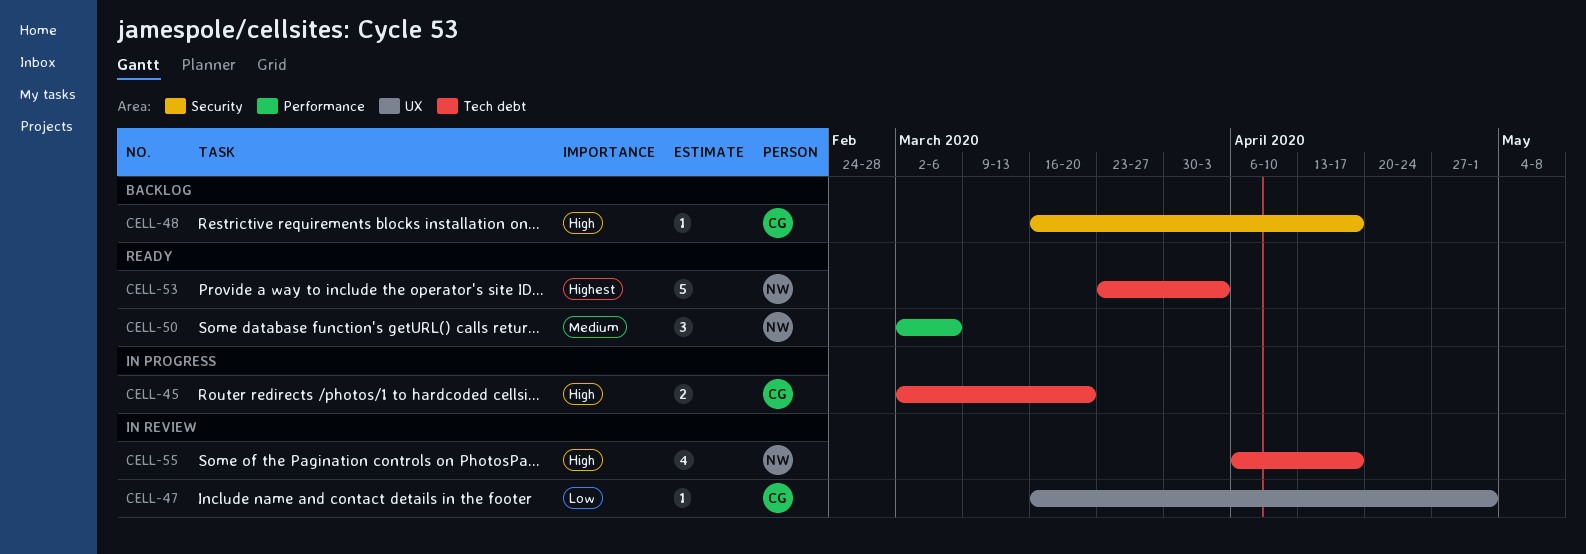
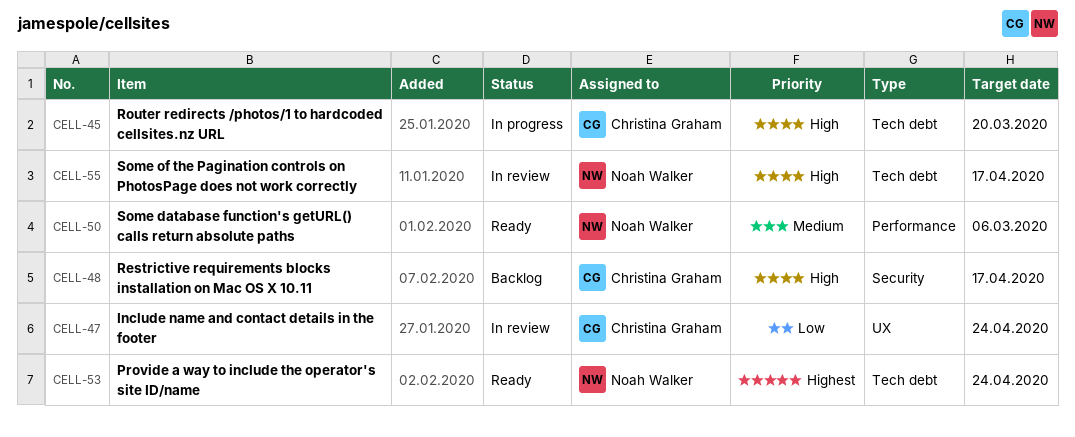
CELL-47, due: May 1 -> Apr 24
CELL-53, due: Apr 3 -> Apr 24

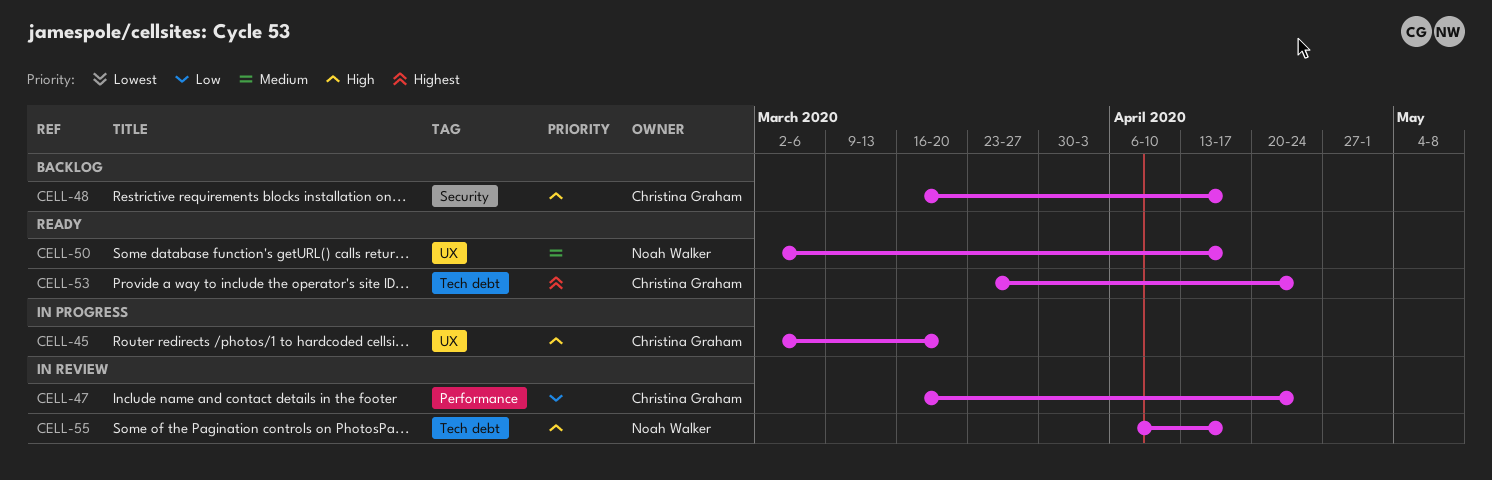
CELL-45, label: Tech debt -> UX
CELL-47, label: UX -> Performance
CELL-50, label: Performance -> UX
CELL-50, due: Mar 6 -> Apr 17
CELL-53, owner: Noah Walker -> Christina Graham

